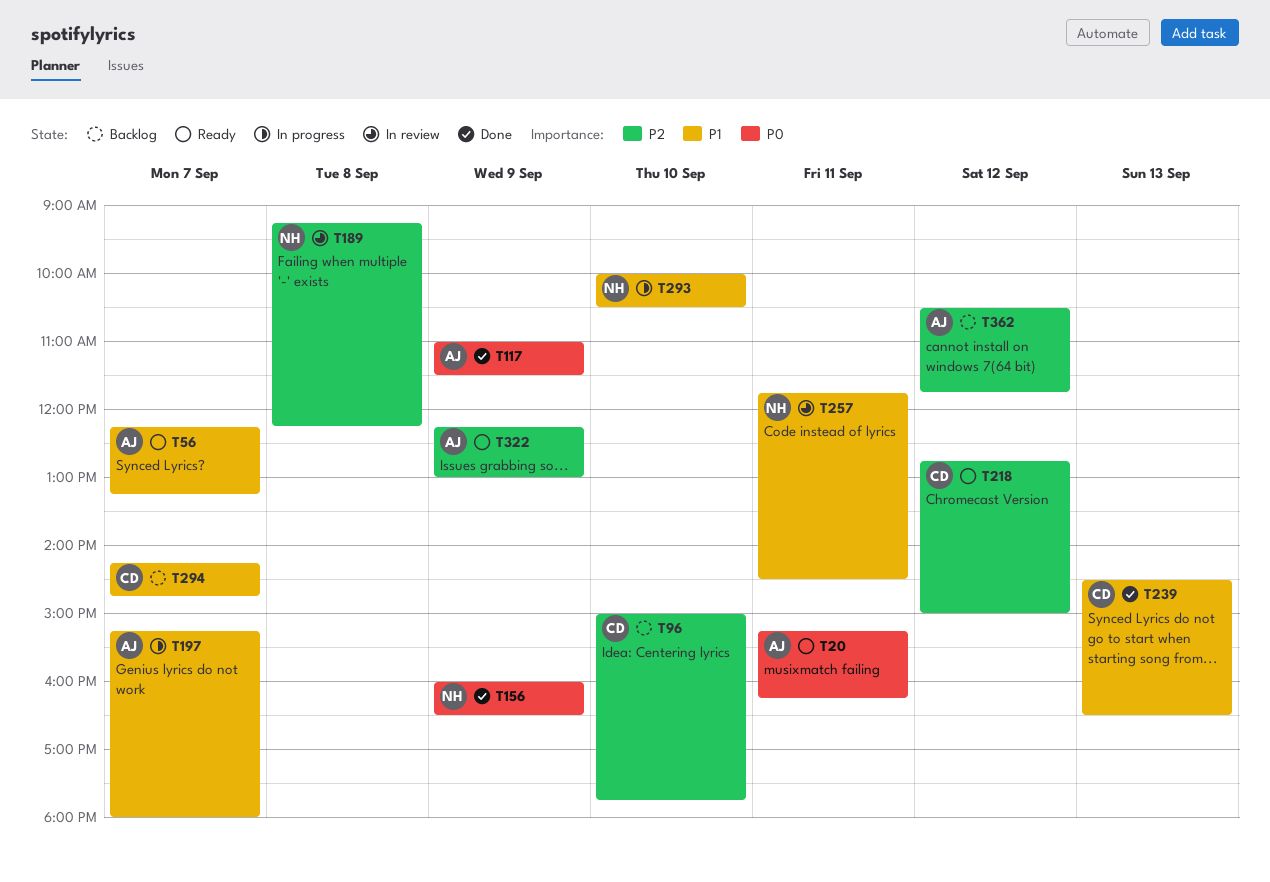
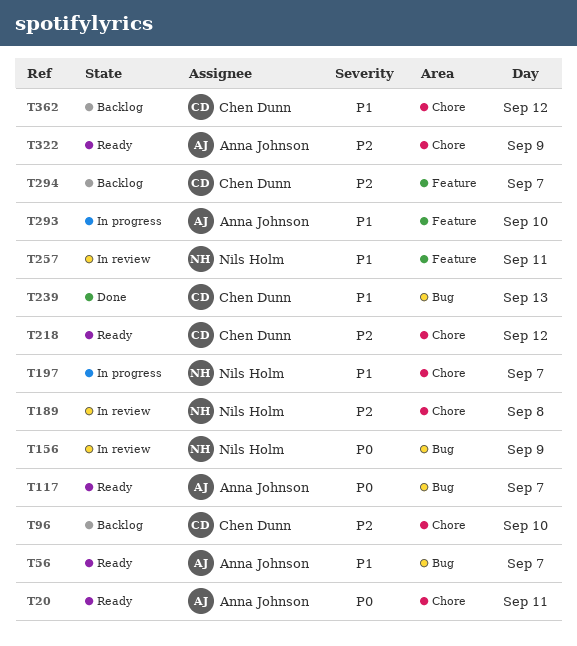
T117, status: Done -> Ready
T117, day: Sep 9 -> Sep 7
T156, status: Done -> In review
T197, owner: Anna Johnson -> Nils Holm
T293, owner: Nils Holm -> Anna Johnson
T294, priority: P1 -> P2
T362, owner: Anna Johnson -> Chen Dunn
T362, priority: P2 -> P1

